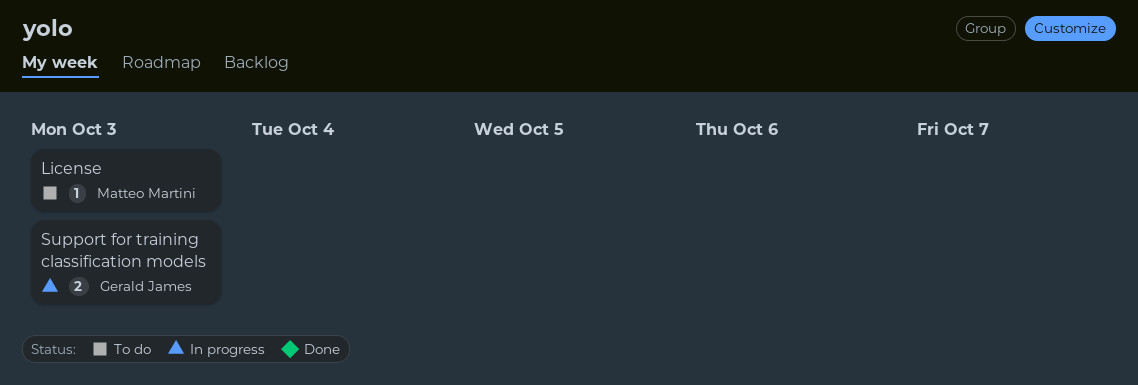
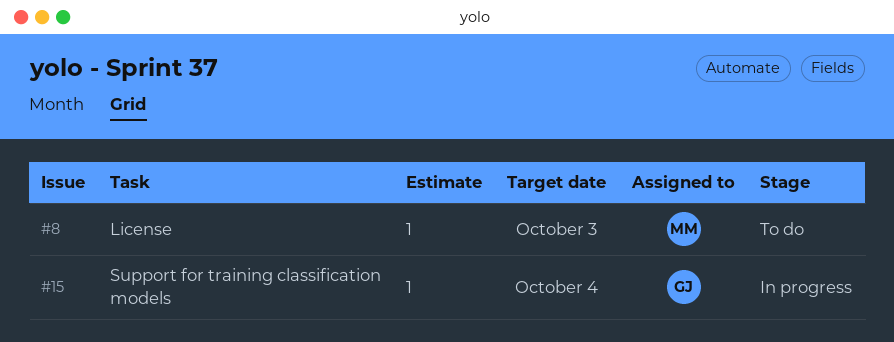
Support for training classification models, estimate: 2 -> 1
Support for training classification models, due: Oct 3 -> Oct 4

